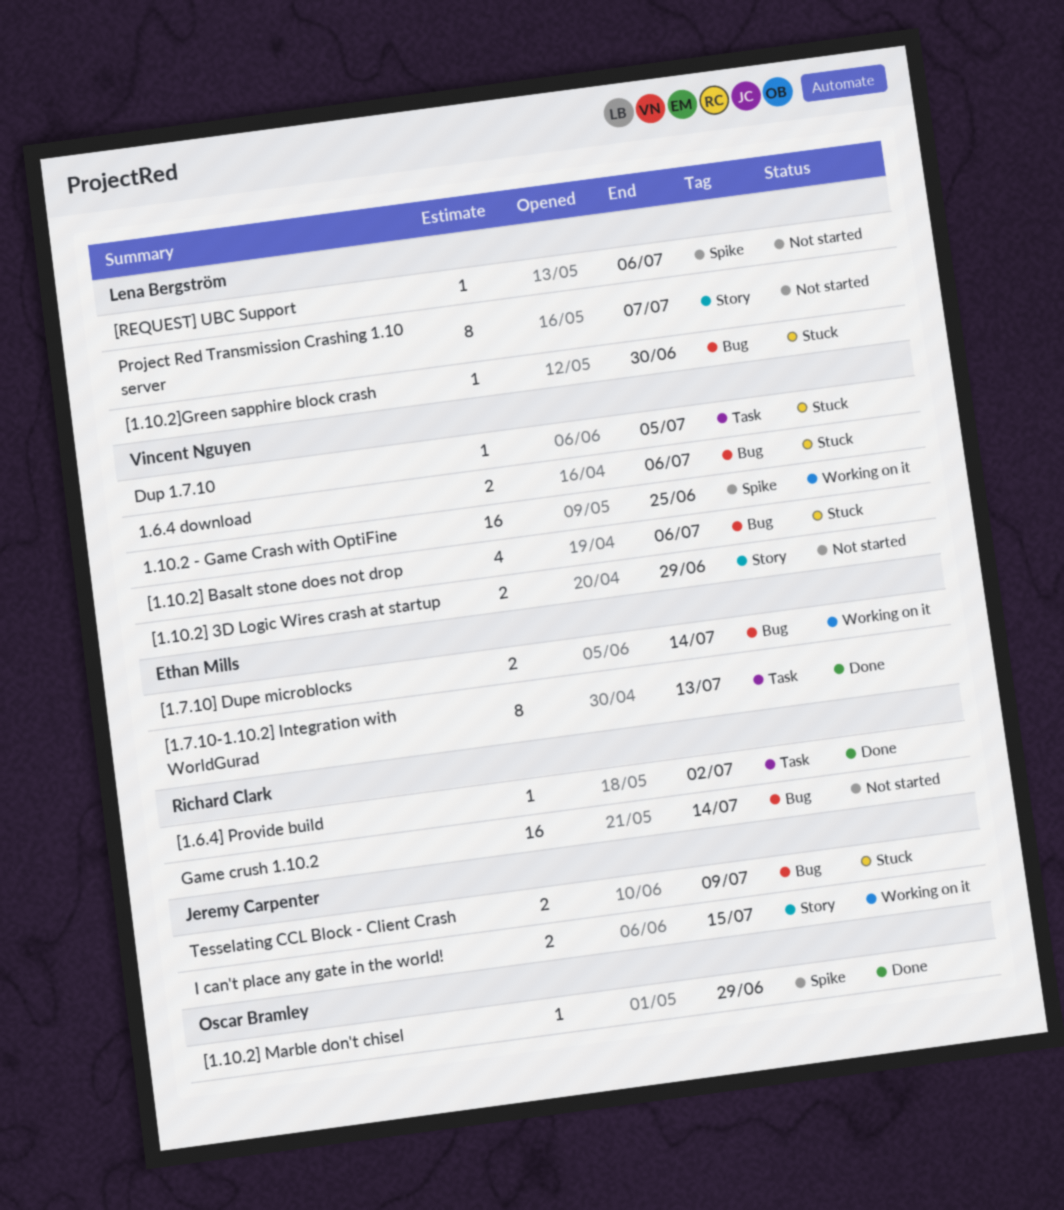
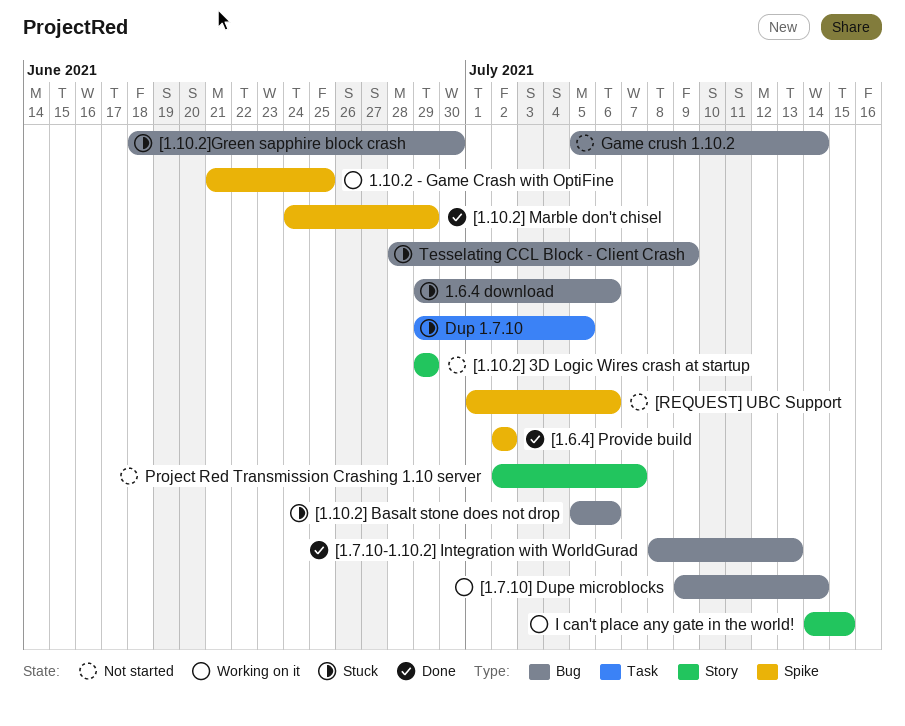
[1.6.4] Provide build, label: Task -> Spike
[1.7.10-1.10.2] Integration with WorldGurad, label: Task -> Bug

